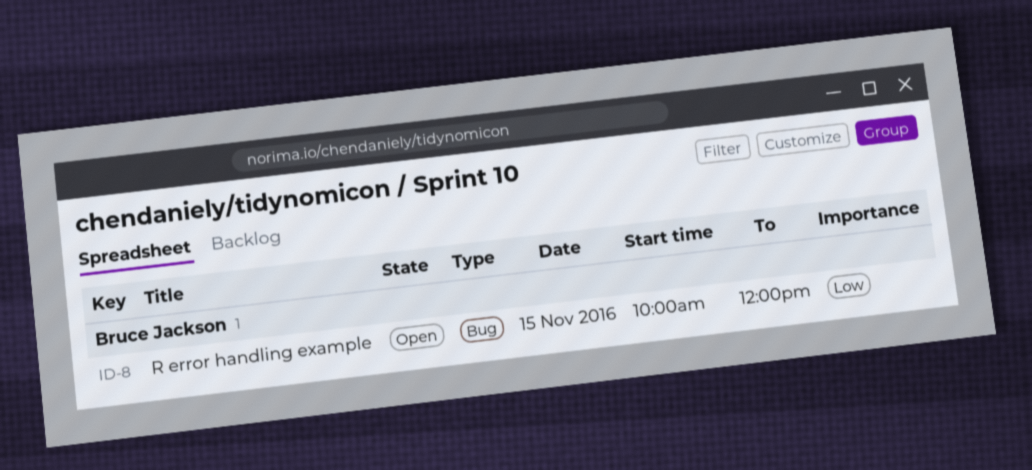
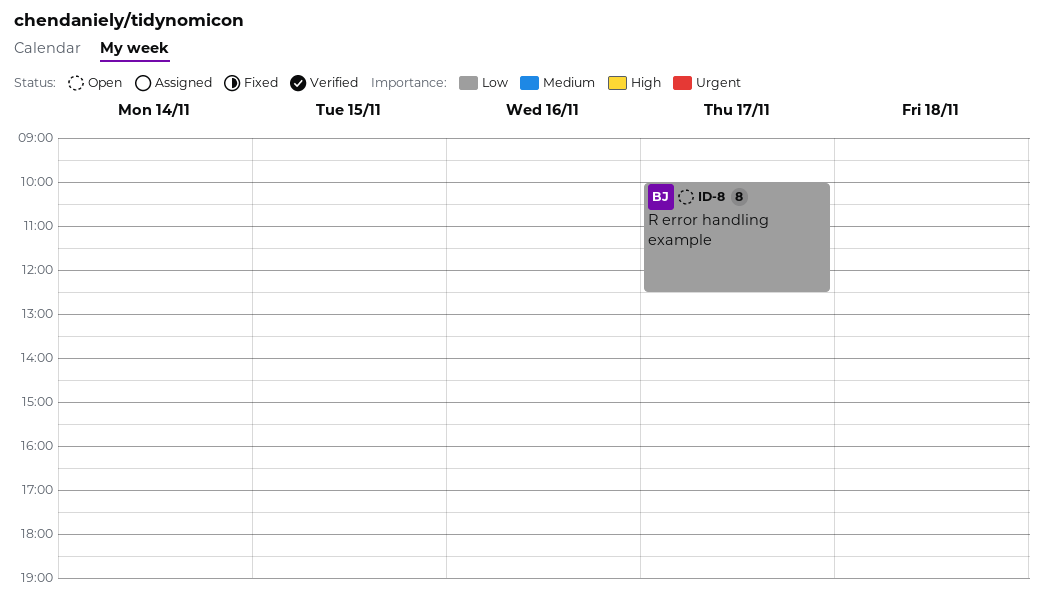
ID-8, day: Nov 15 -> Nov 17
ID-8, ends: 12:00 -> 12:30

